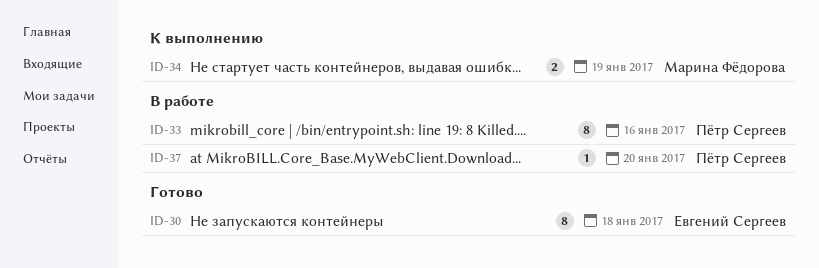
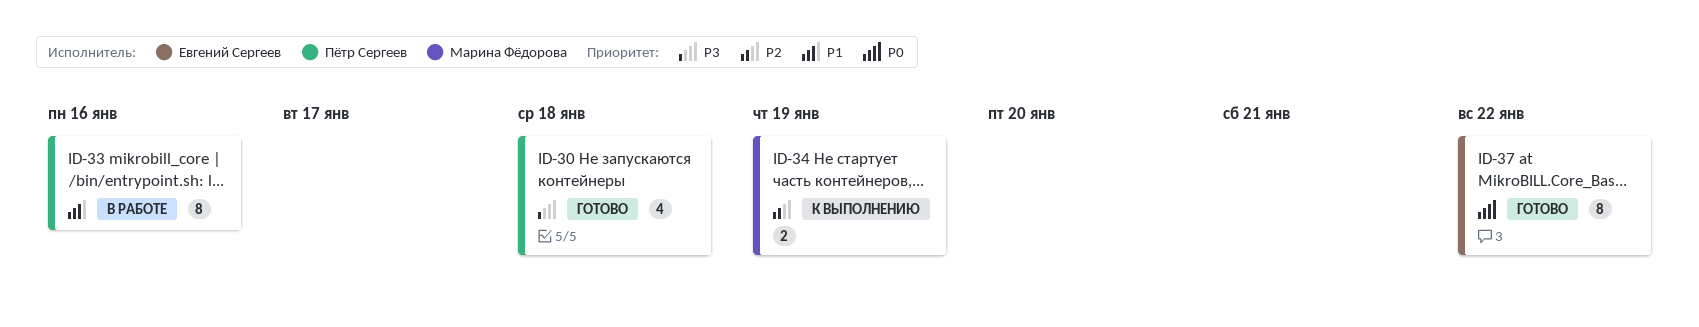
ID-30, owner: Евгений Сергеев -> Пётр Сергеев
ID-30, estimate: 8 -> 4
ID-37, status: В работе -> Готово
ID-37, owner: Пётр Сергеев -> Евгений Сергеев
ID-37, estimate: 1 -> 8
ID-37, due: Jan 20 -> Jan 22

